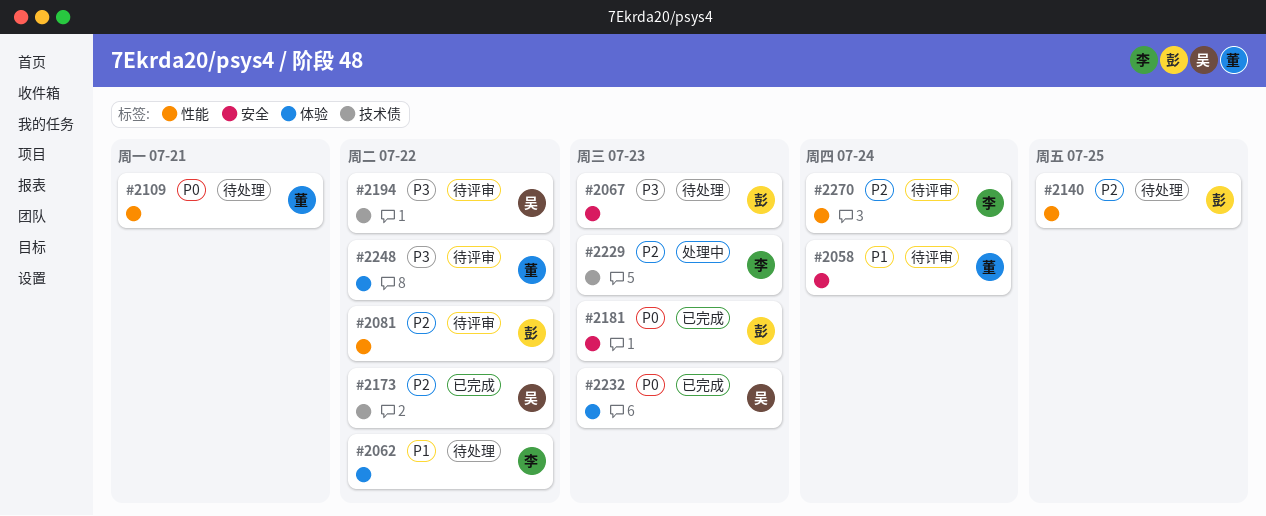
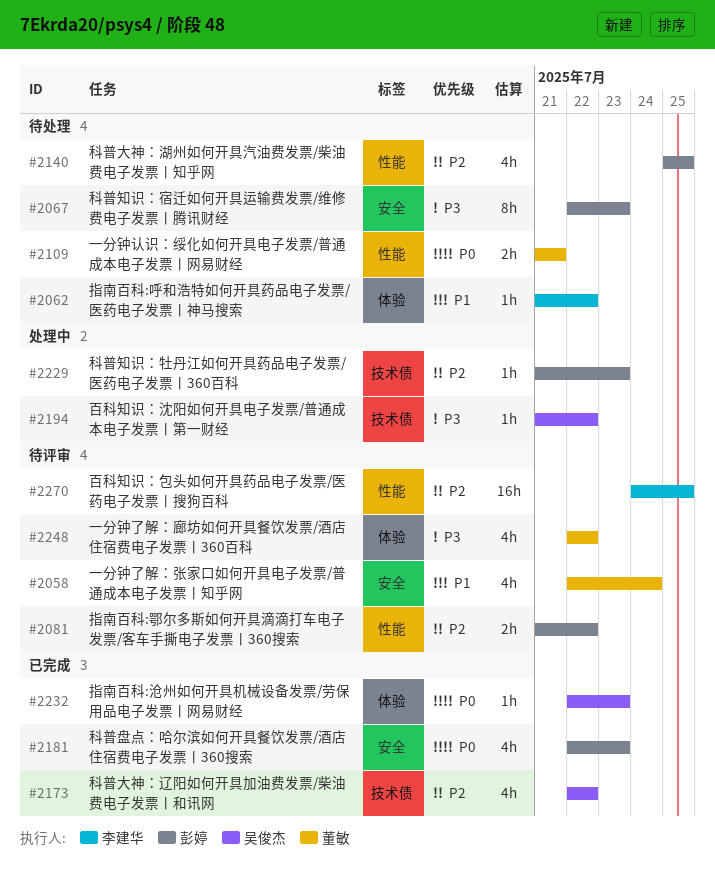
#2194, status: 待评审 -> 处理中
#2229, owner: 李建华 -> 彭婷
#2270, due: Jul 24 -> Jul 25

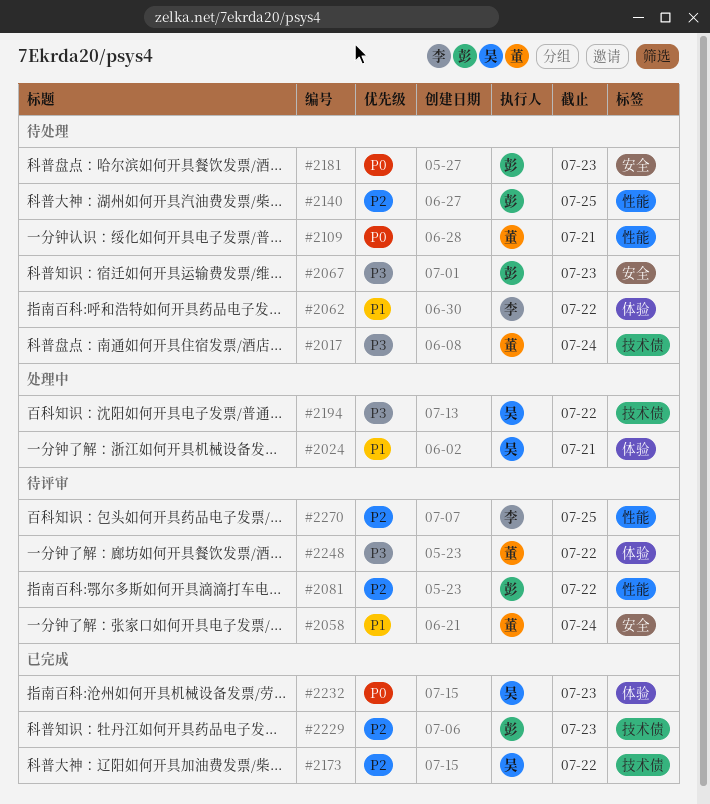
#2017: none -> present
#2024: none -> present
#2181, status: 已完成 -> 待处理
#2229, status: 处理中 -> 已完成

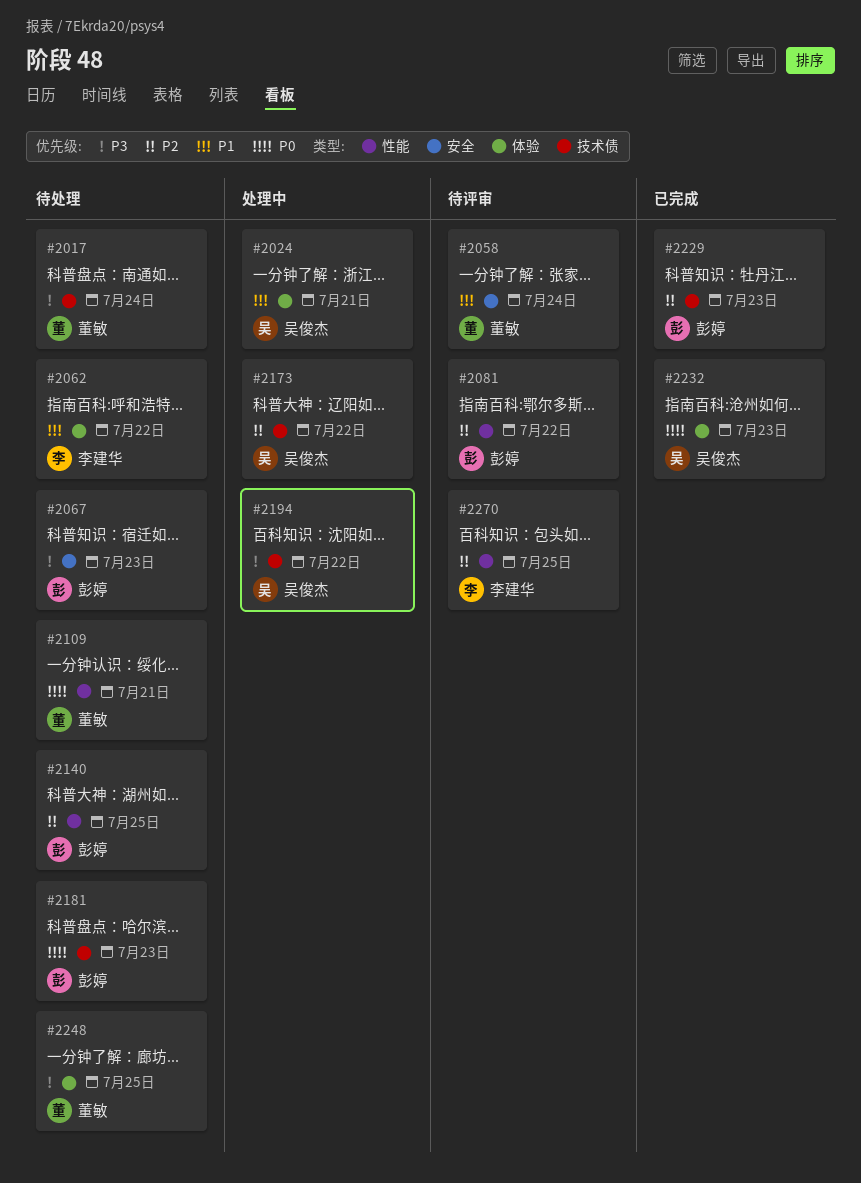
#2173, status: 已完成 -> 处理中
#2181, label: 安全 -> 技术债
#2248, status: 待评审 -> 待处理
#2248, due: Jul 22 -> Jul 25

